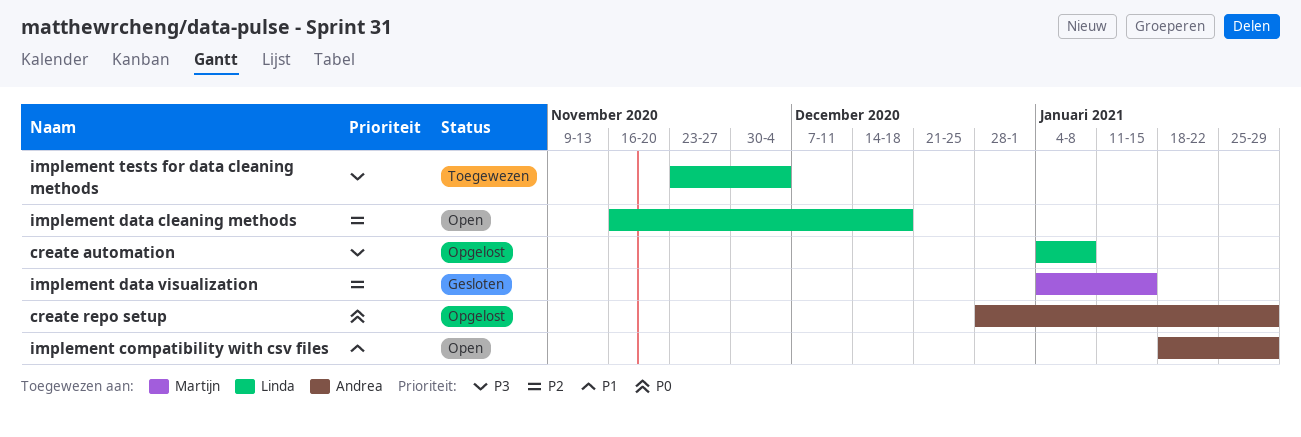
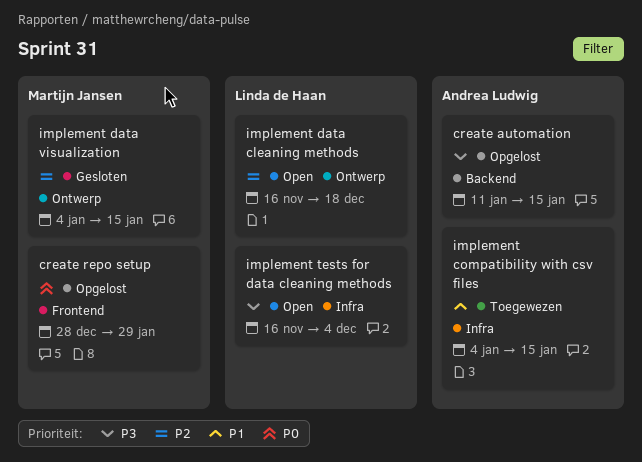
create automation, owner: Linda de Haan -> Andrea Ludwig
create automation, start: Jan 4 -> Jan 11
create automation, due: Jan 8 -> Jan 15
create repo setup, owner: Andrea Ludwig -> Martijn Jansen
implement compatibility with csv files, status: Open -> Toegewezen
implement compatibility with csv files, start: Jan 18 -> Jan 4
implement compatibility with csv files, due: Jan 29 -> Jan 15
implement tests for data cleaning methods, status: Toegewezen -> Open
implement tests for data cleaning methods, start: Nov 23 -> Nov 16

